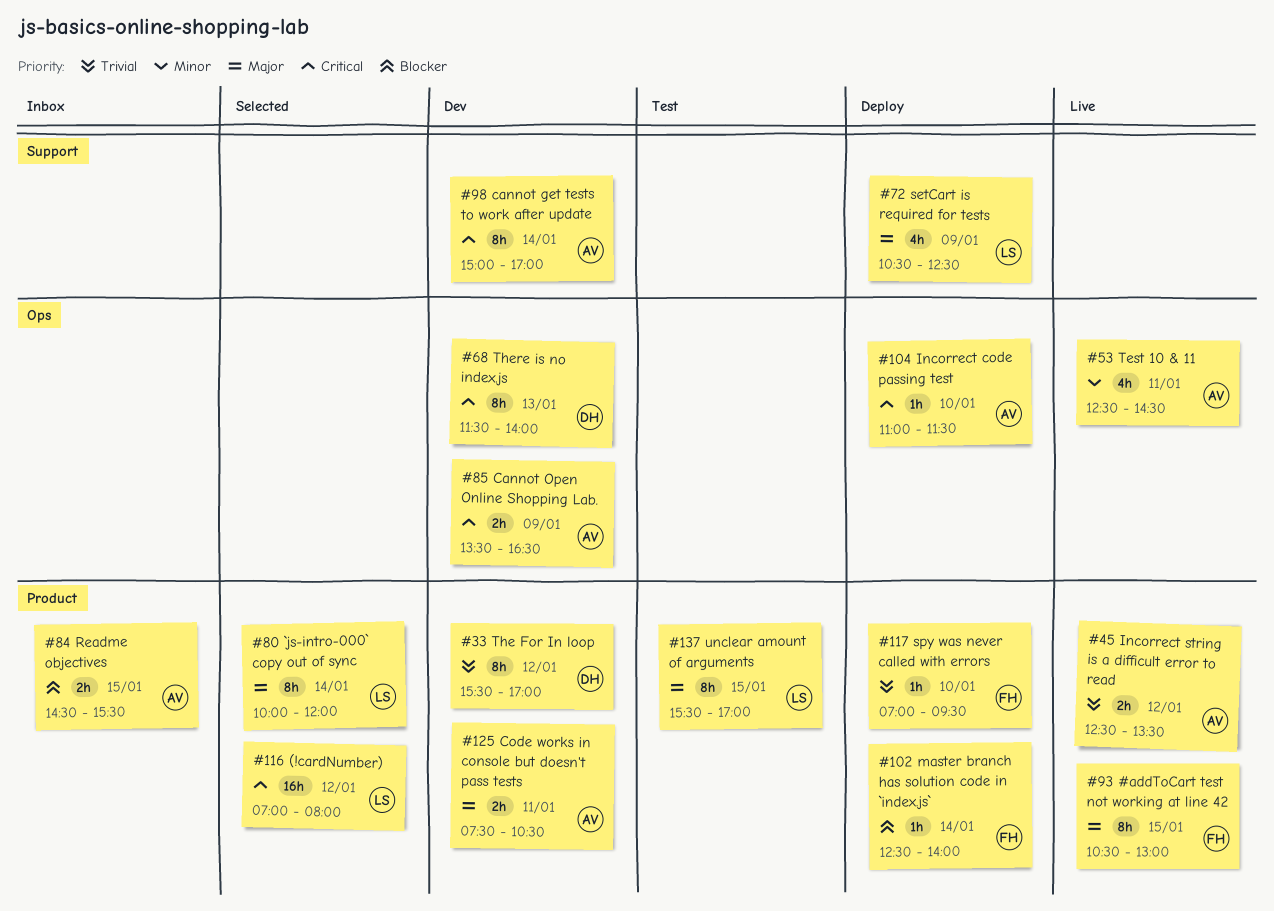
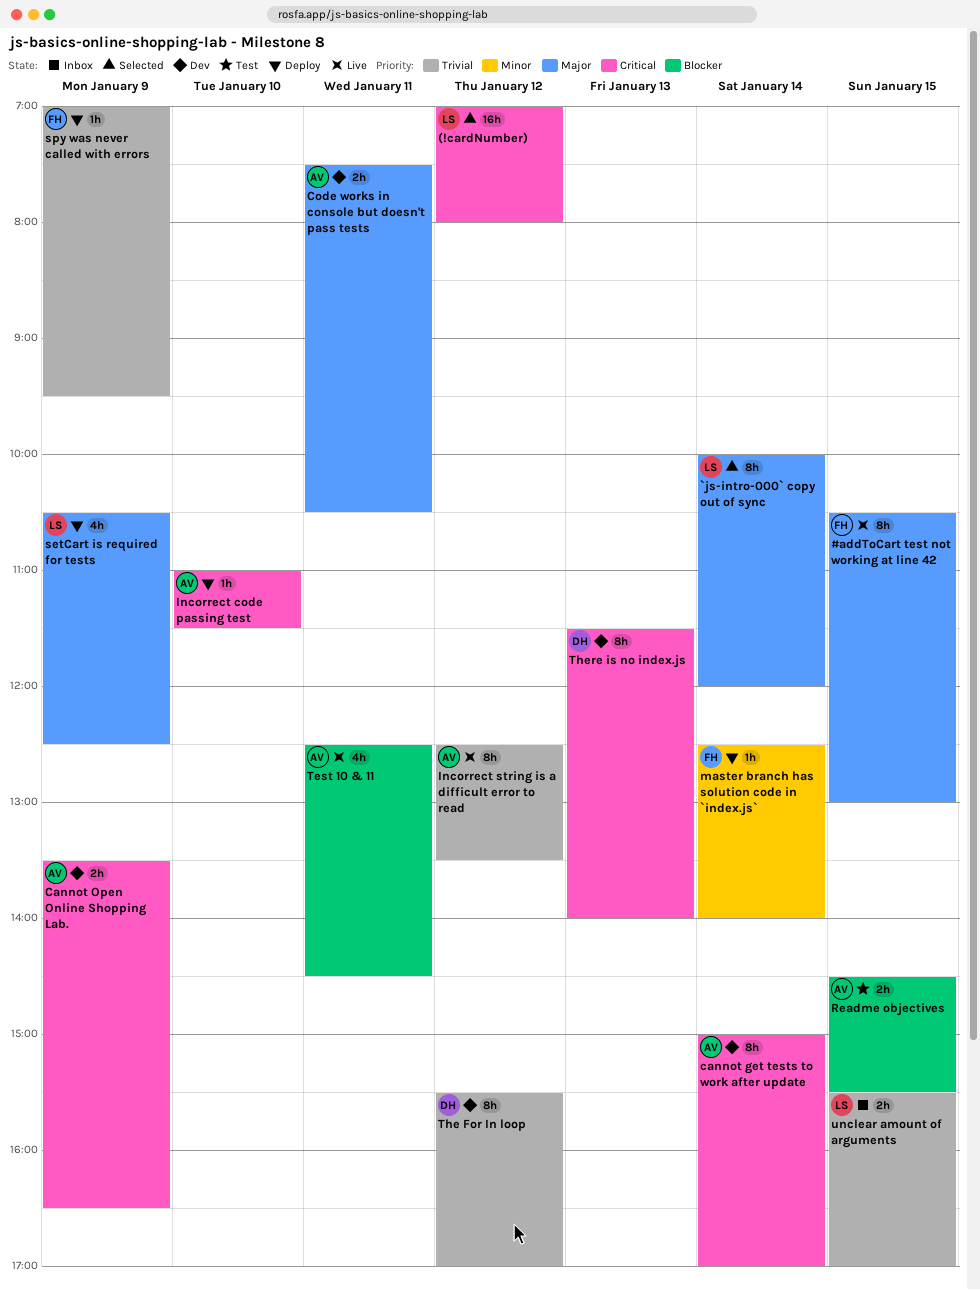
Incorrect string is a difficult error to read, estimate: 2h -> 8h
master branch has solution code in `index.js`, priority: Blocker -> Minor
Readme objectives, status: Inbox -> Test
spy was never called with errors, day: Jan 10 -> Jan 9
Test 10 & 11, priority: Minor -> Blocker
unclear amount of arguments, status: Test -> Inbox
unclear amount of arguments, priority: Major -> Trivial
unclear amount of arguments, estimate: 8h -> 2h

